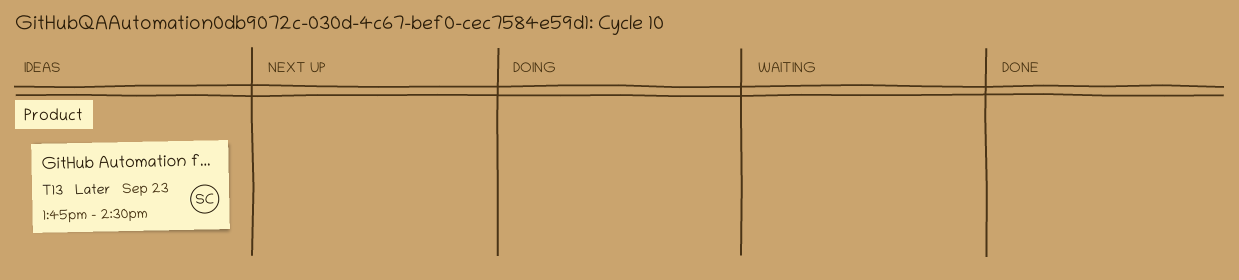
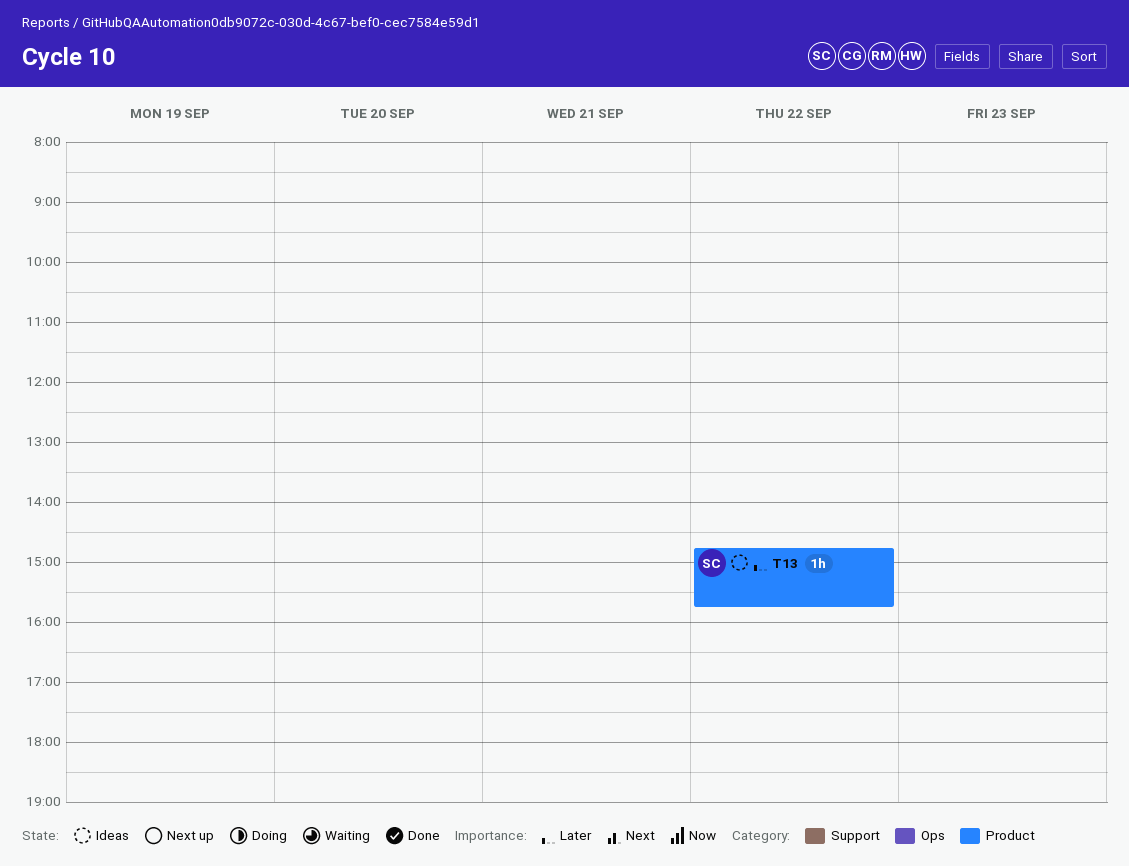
T13, day: Sep 23 -> Sep 22
T13, begins: 13:45 -> 14:45
T13, ends: 14:30 -> 15:45

